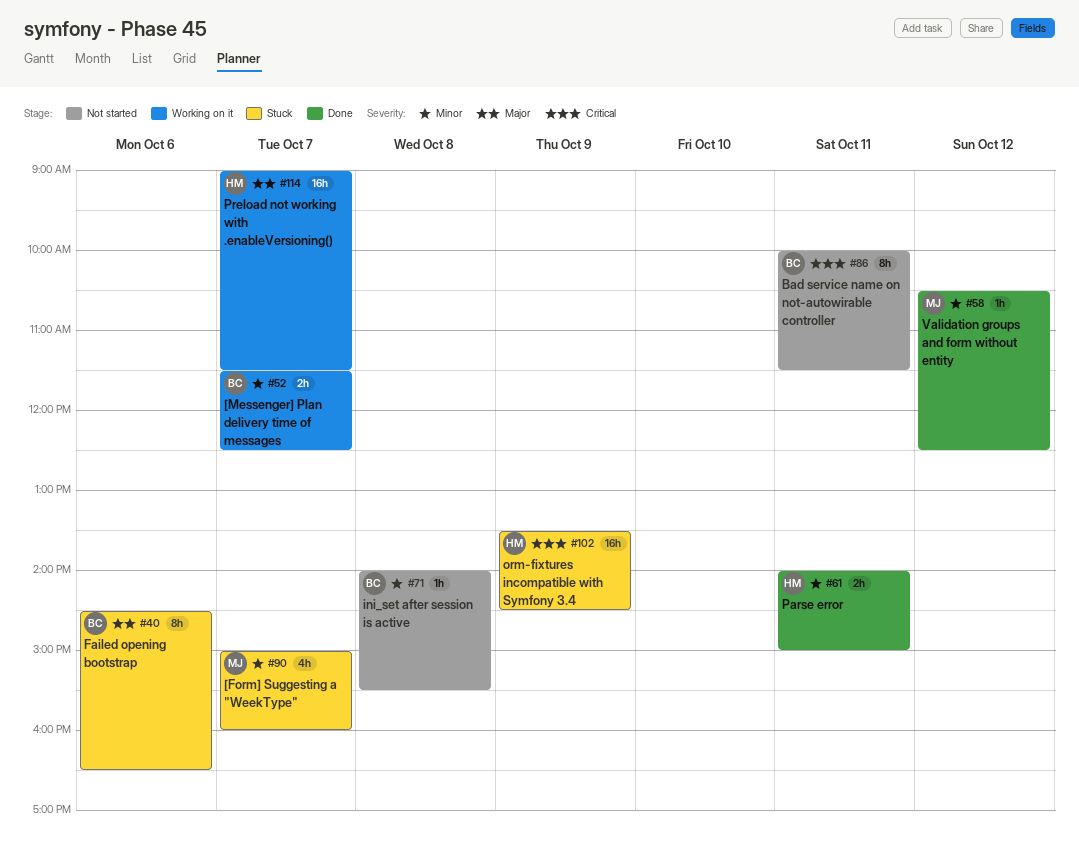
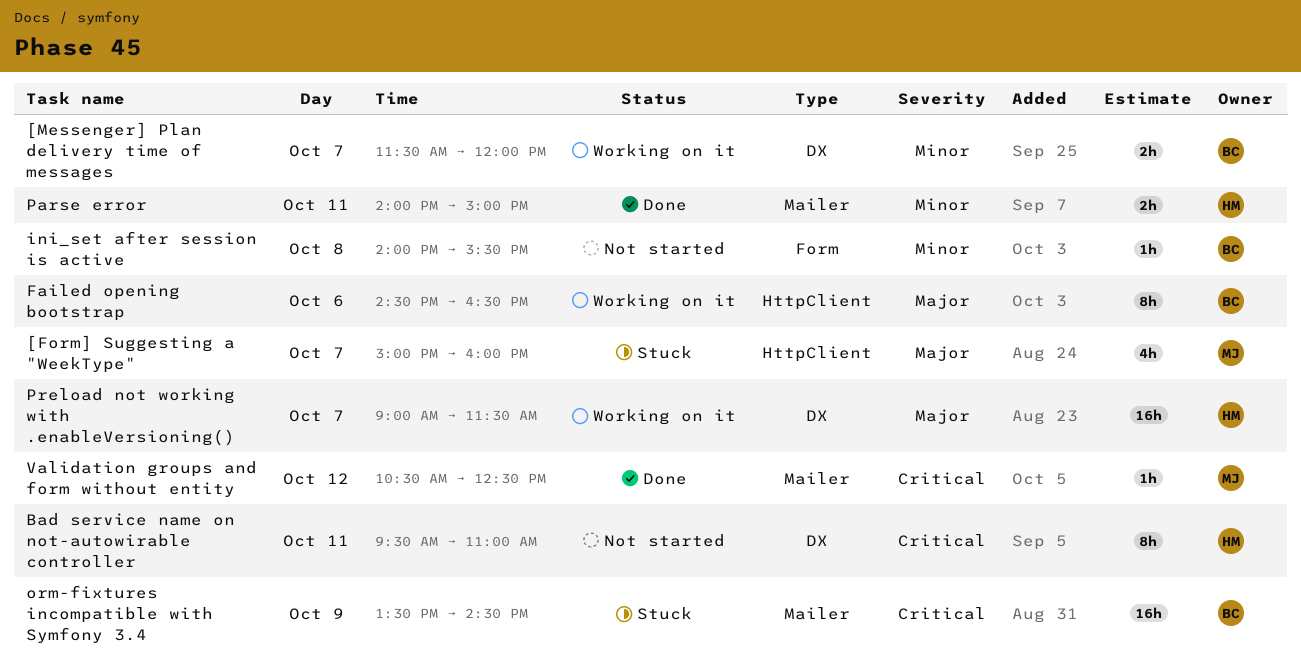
[Form] Suggesting a "WeekType", priority: Minor -> Major
[Messenger] Plan delivery time of messages, ends: 12:30 -> 12:00
Bad service name on not-autowirable controller, owner: BC -> HM
Bad service name on not-autowirable controller, begins: 10:00 -> 09:30
Bad service name on not-autowirable controller, ends: 11:30 -> 11:00
Failed opening bootstrap, status: Stuck -> Working on it
orm-fixtures incompatible with Symfony 3.4, owner: HM -> BC
Validation groups and form without entity, priority: Minor -> Critical

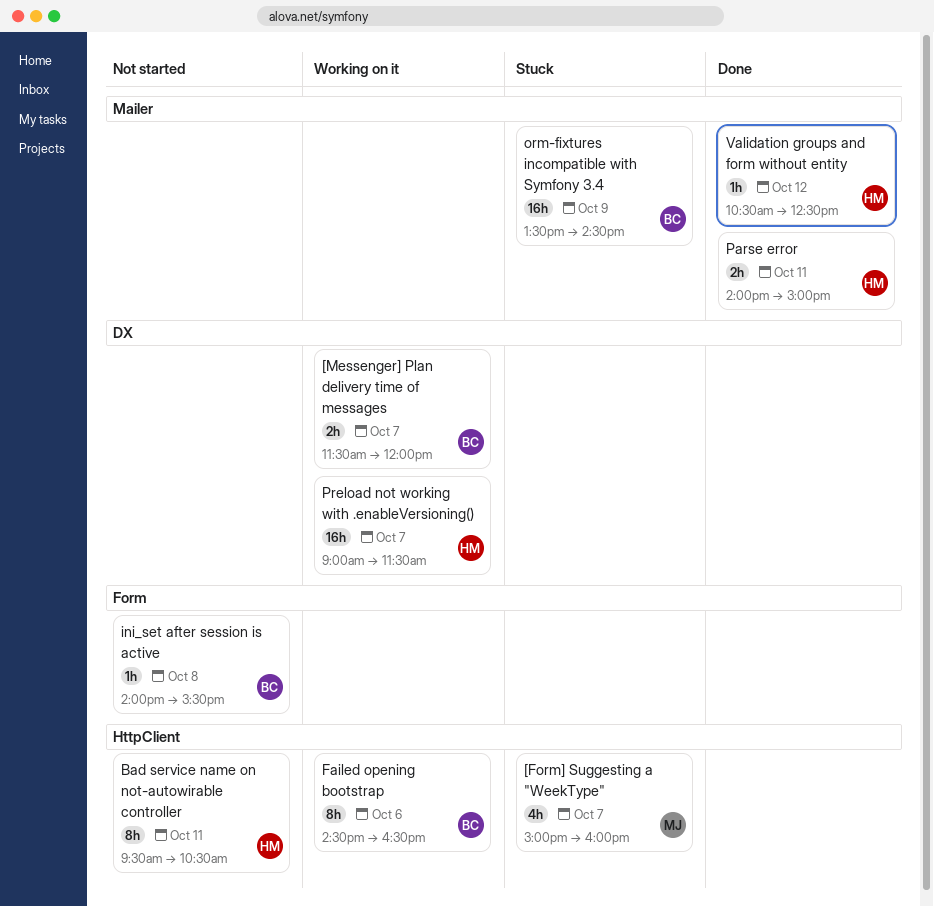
Bad service name on not-autowirable controller, label: DX -> HttpClient
Bad service name on not-autowirable controller, ends: 11:00 -> 10:30
Validation groups and form without entity, owner: MJ -> HM

